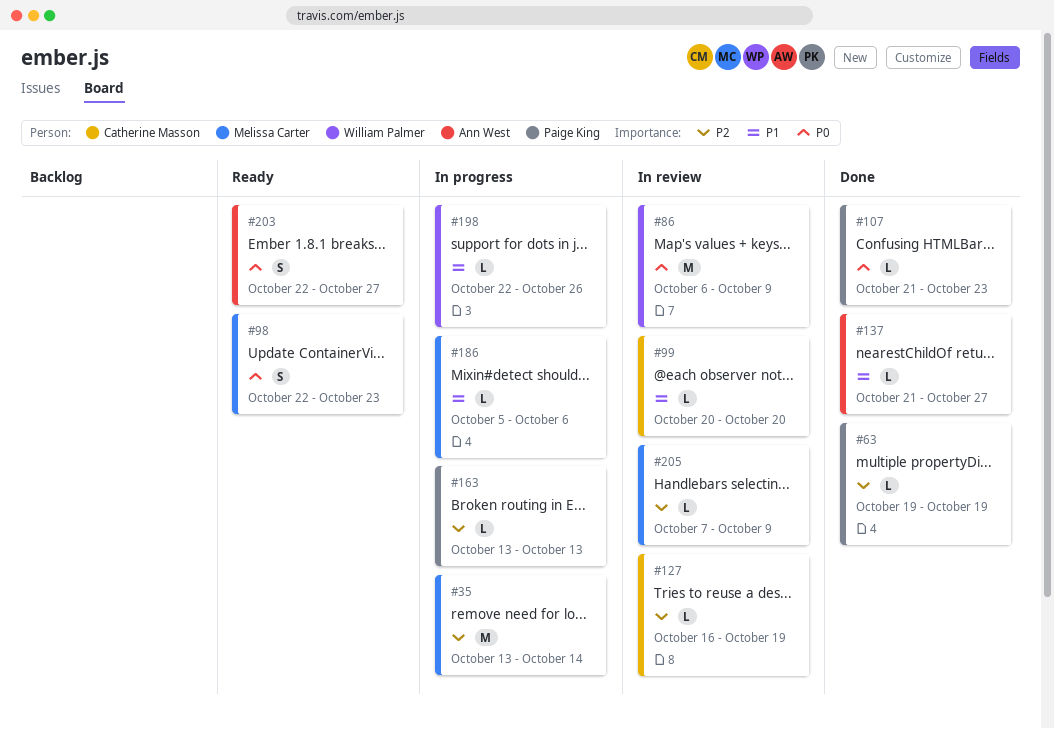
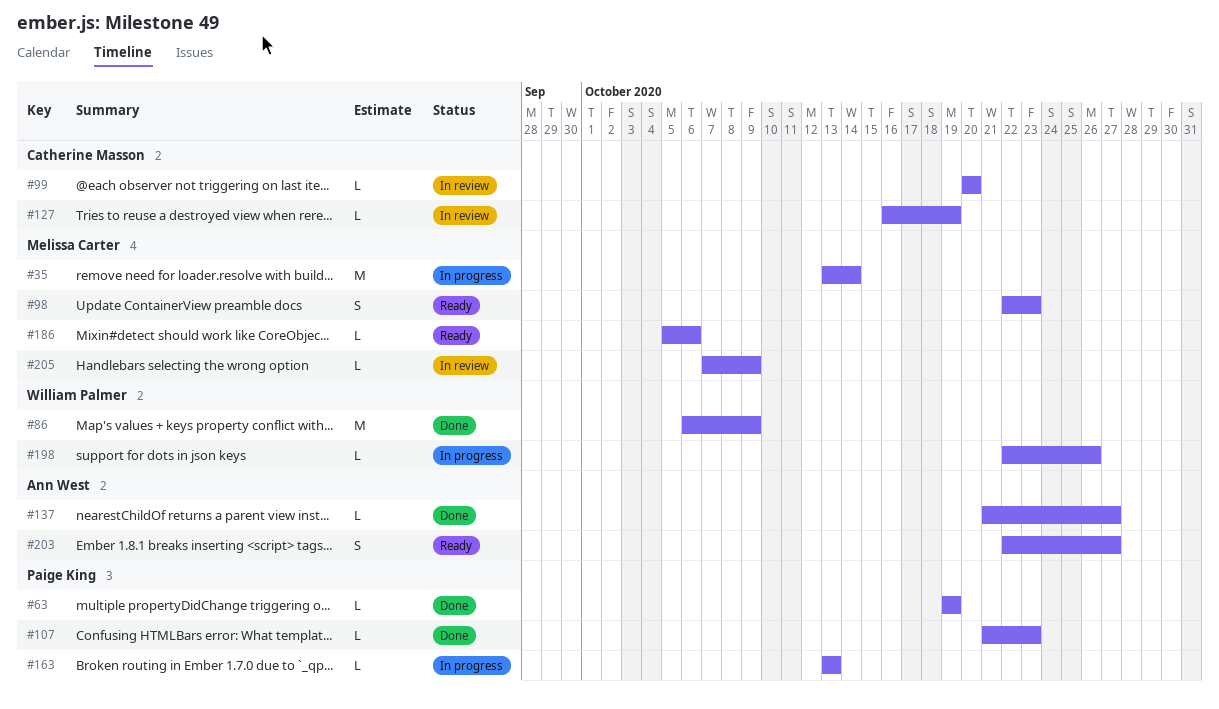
#86, status: In review -> Done
#186, status: In progress -> Ready

